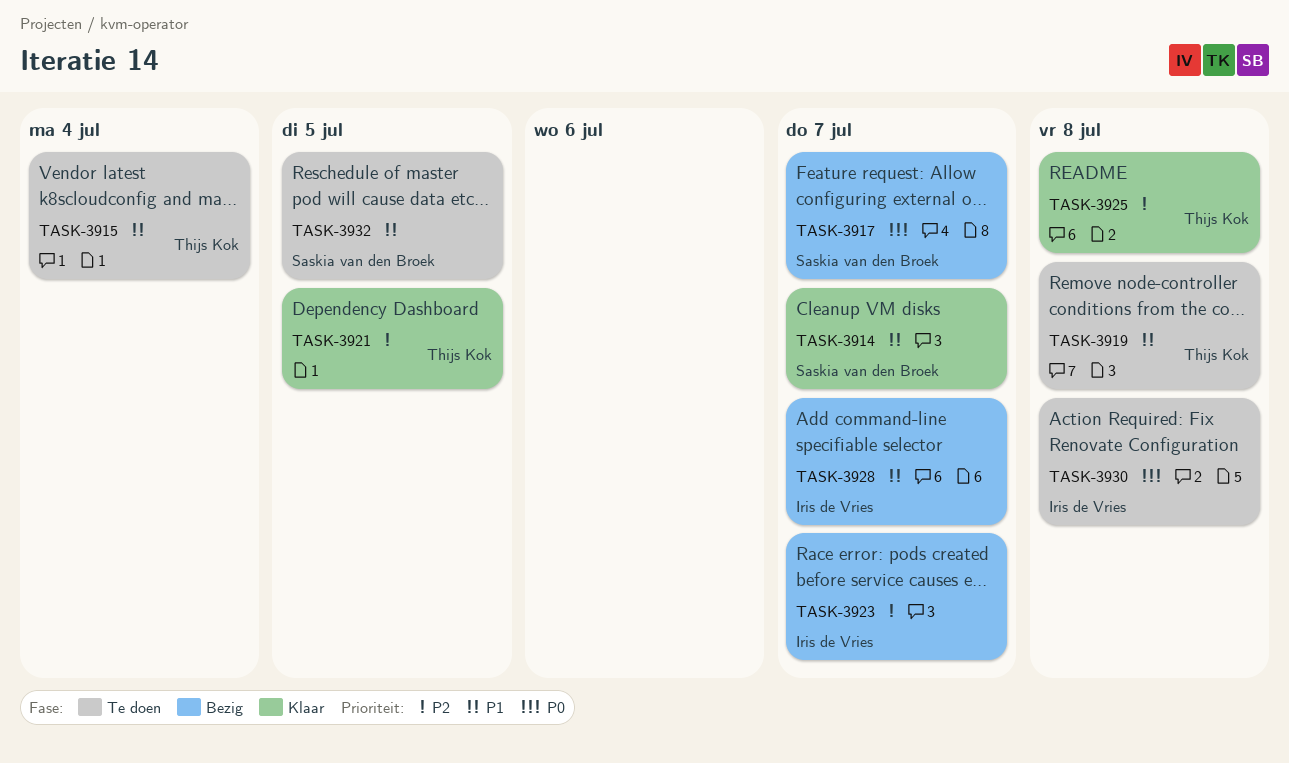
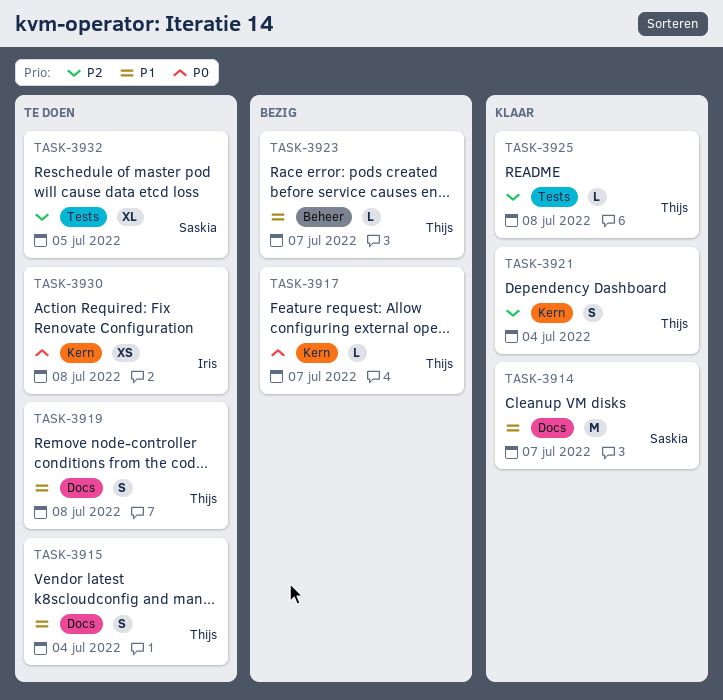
TASK-3917, owner: Saskia van den Broek -> Thijs Kok
TASK-3921, due: Jul 5 -> Jul 4
TASK-3923, owner: Iris de Vries -> Thijs Kok
TASK-3923, priority: P2 -> P1
TASK-3928: present -> none
TASK-3932, priority: P1 -> P2

